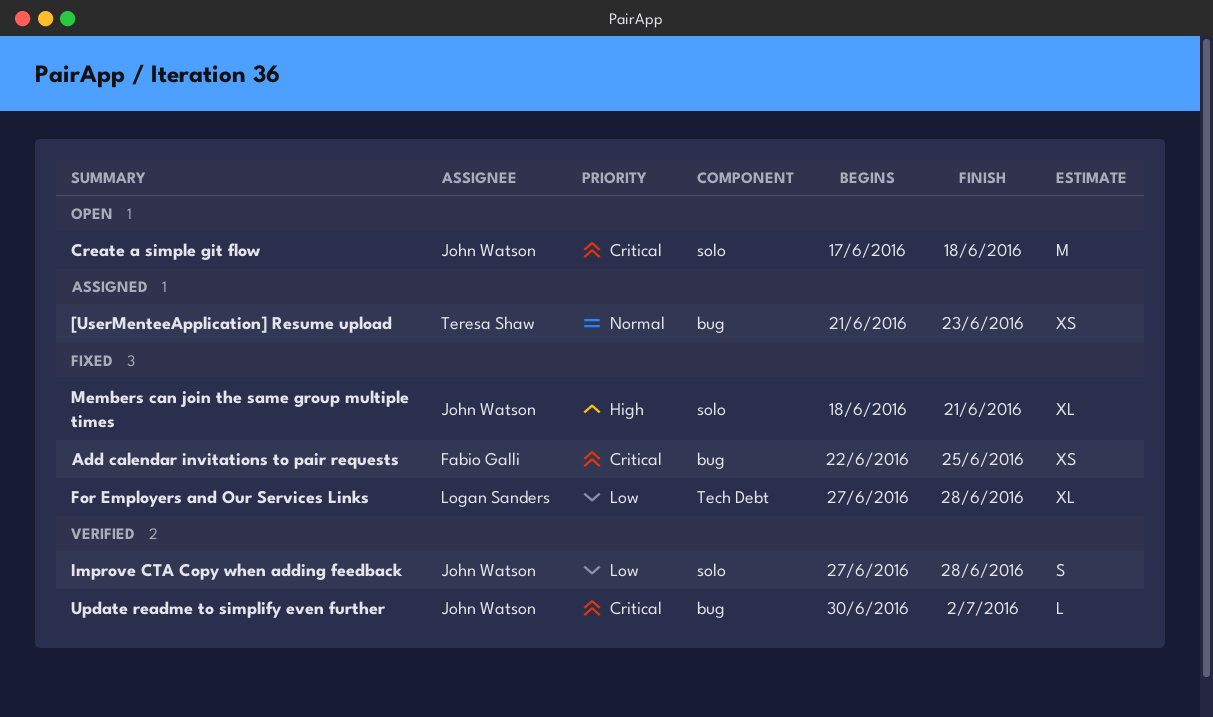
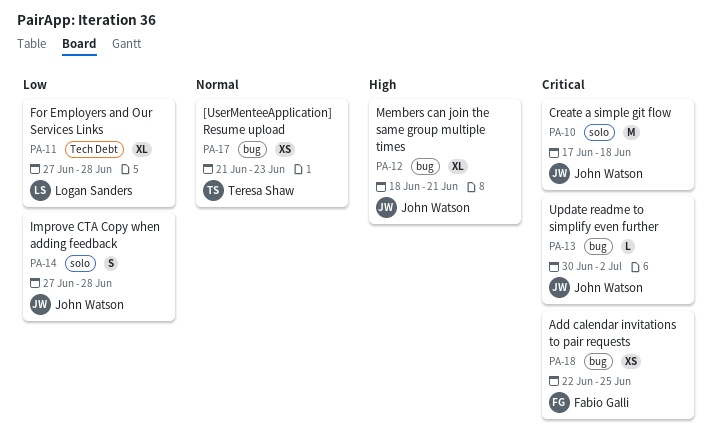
Members can join the same group multiple times, label: solo -> bug

